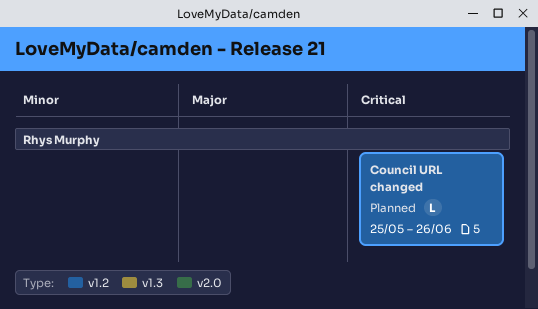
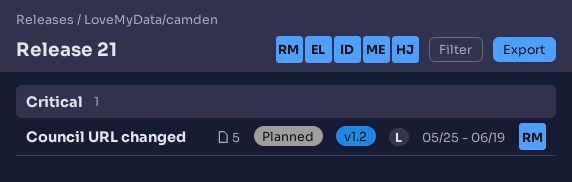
Council URL changed, due: Jun 26 -> Jun 19

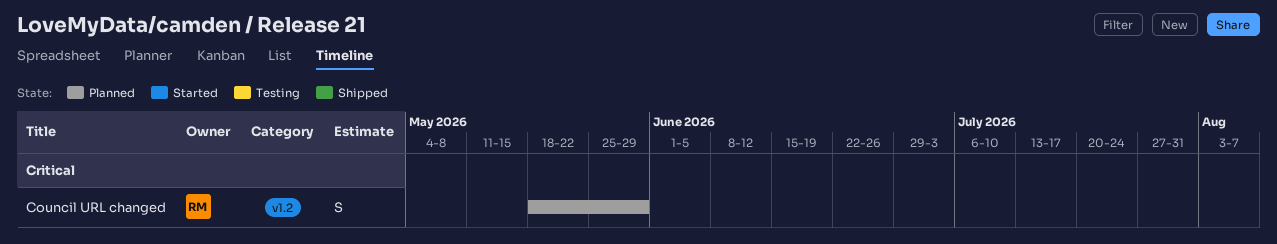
Council URL changed, estimate: L -> S
Council URL changed, start: May 25 -> May 18
Council URL changed, due: Jun 19 -> May 29

